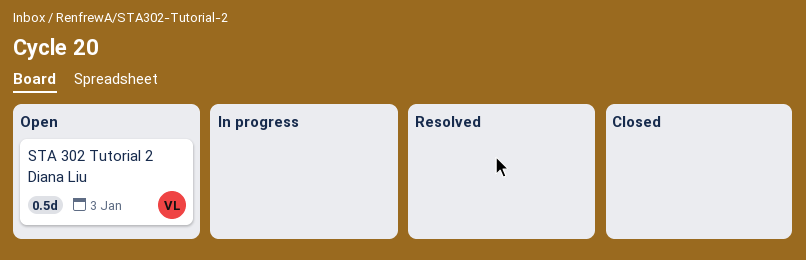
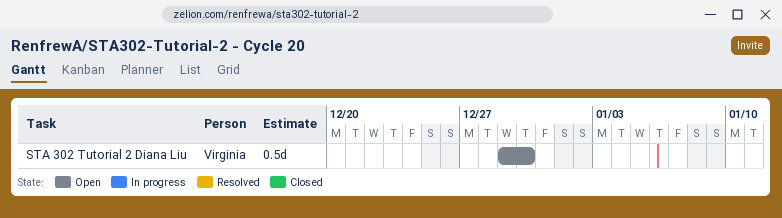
STA 302 Tutorial 2 Diana Liu, due: Jan 3 -> Dec 30

